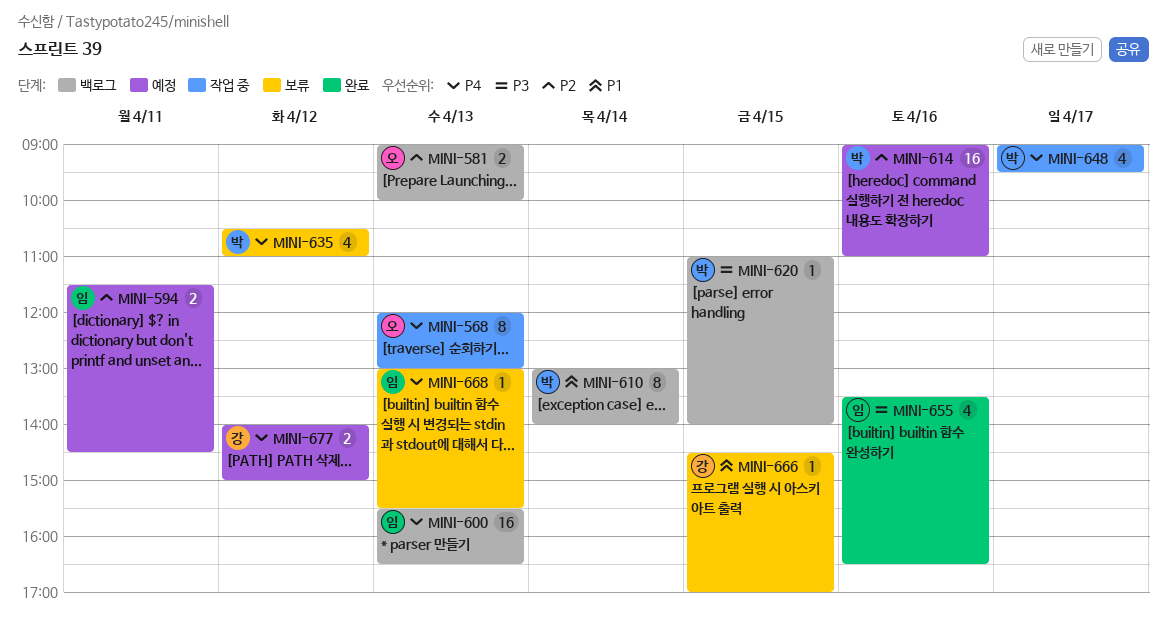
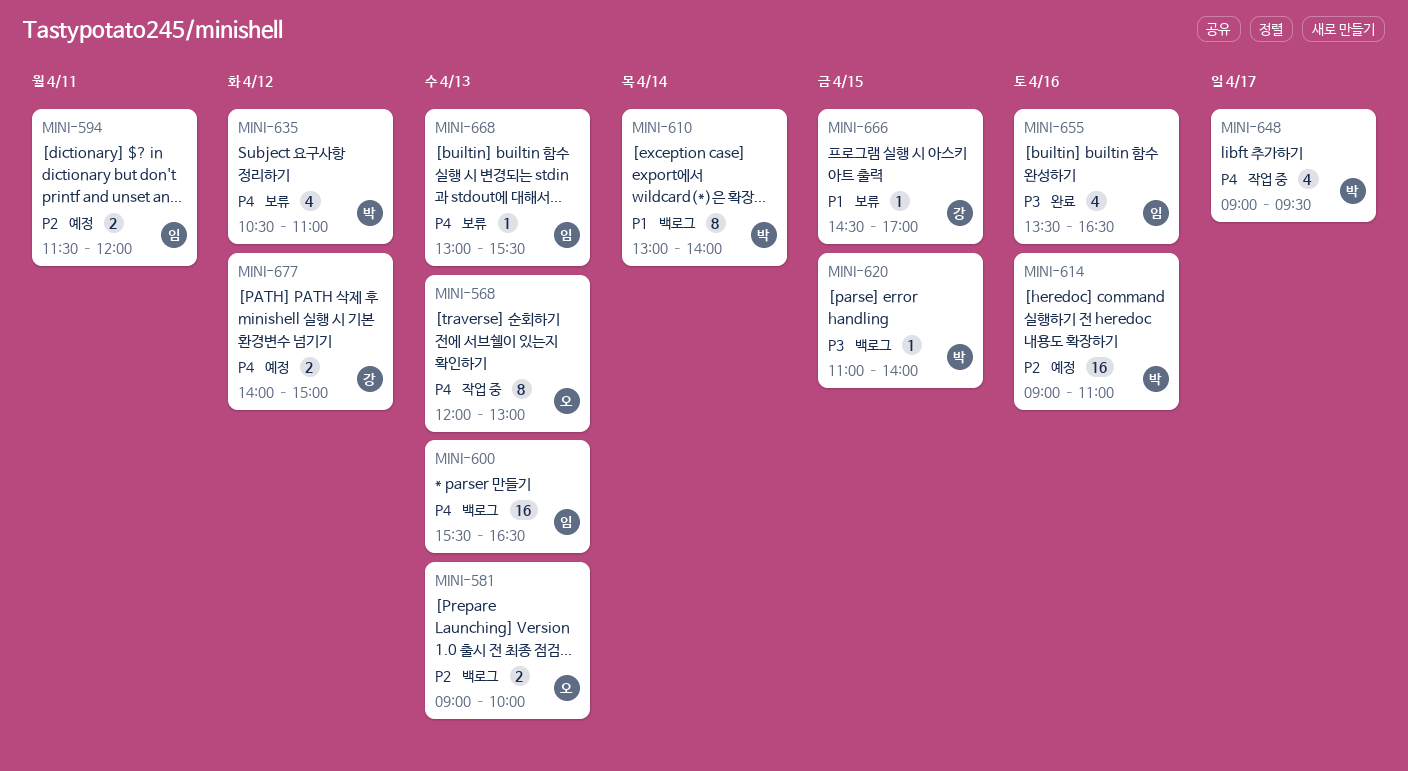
MINI-594, ends: 14:30 -> 12:00

